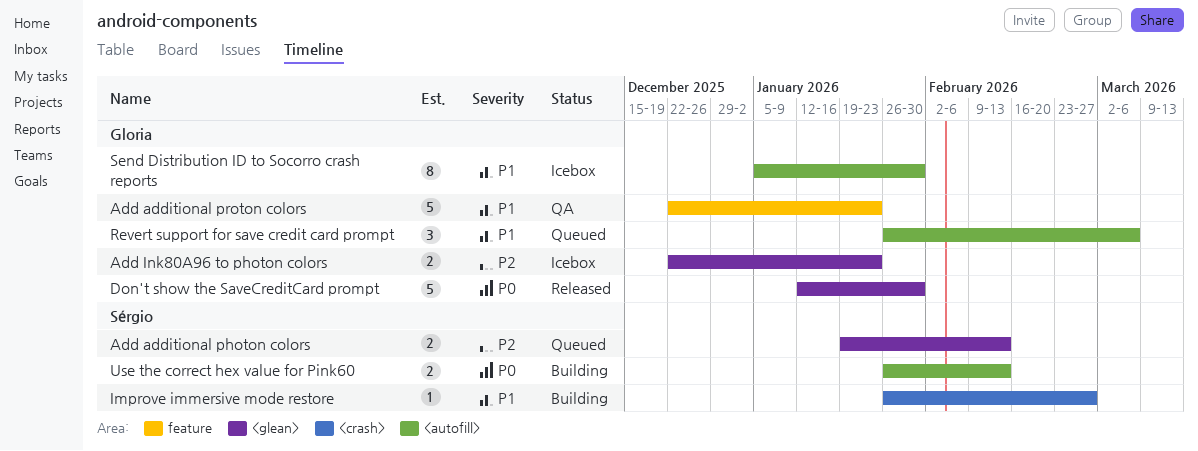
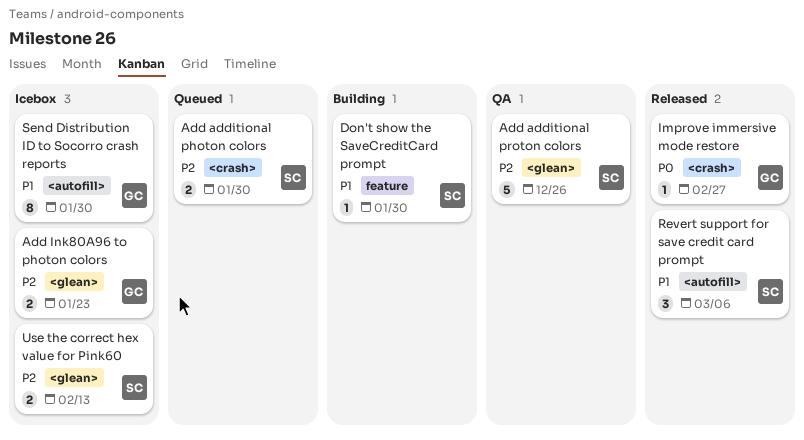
Add additional photon colors, label: <glean> -> <crash>
Add additional photon colors, due: Feb 13 -> Jan 30
Add additional proton colors, owner: Gloria -> Sérgio
Add additional proton colors, priority: P1 -> P2
Add additional proton colors, label: feature -> <glean>
Add additional proton colors, due: Jan 23 -> Dec 26
Don't show the SaveCreditCard prompt, status: Released -> Building
Don't show the SaveCreditCard prompt, owner: Gloria -> Sérgio
Don't show the SaveCreditCard prompt, priority: P0 -> P1
Don't show the SaveCreditCard prompt, label: <glean> -> feature
Don't show the SaveCreditCard prompt, estimate: 5 -> 1
Improve immersive mode restore, status: Building -> Released
Improve immersive mode restore, owner: Sérgio -> Gloria
Improve immersive mode restore, priority: P1 -> P0
Revert support for save credit card prompt, status: Queued -> Released
Revert support for save credit card prompt, owner: Gloria -> Sérgio
Use the correct hex value for Pink60, status: Building -> Icebox
Use the correct hex value for Pink60, priority: P0 -> P2
Use the correct hex value for Pink60, label: <autofill> -> <glean>

